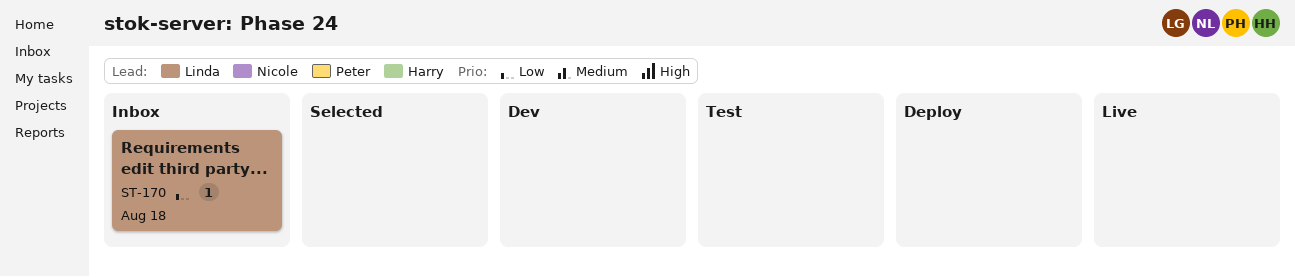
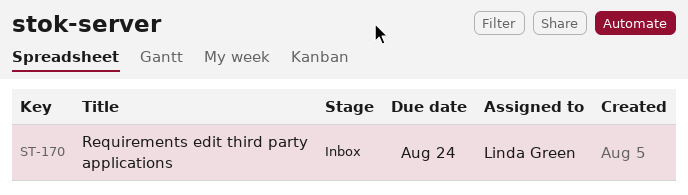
ST-170, due: Aug 18 -> Aug 24

